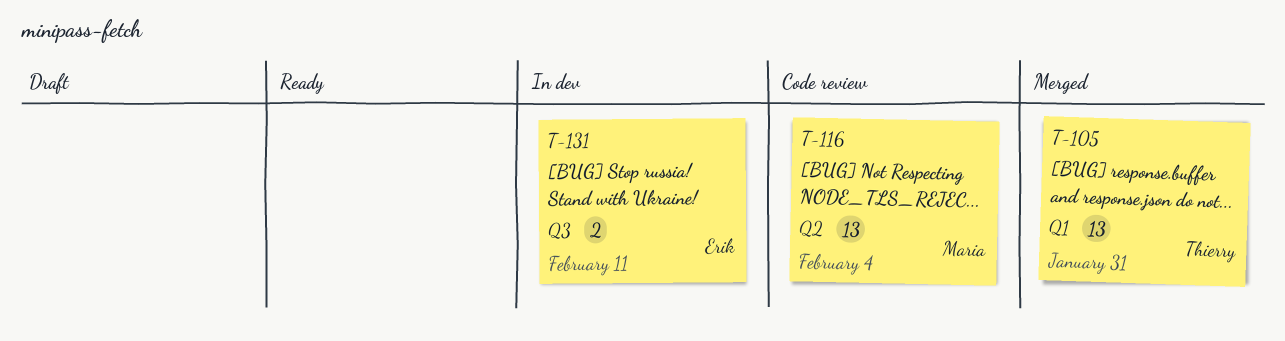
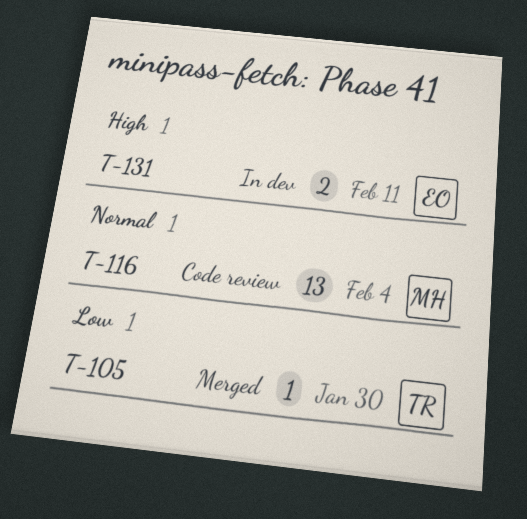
T-105, estimate: 13 -> 1
T-105, due: Jan 31 -> Jan 30

